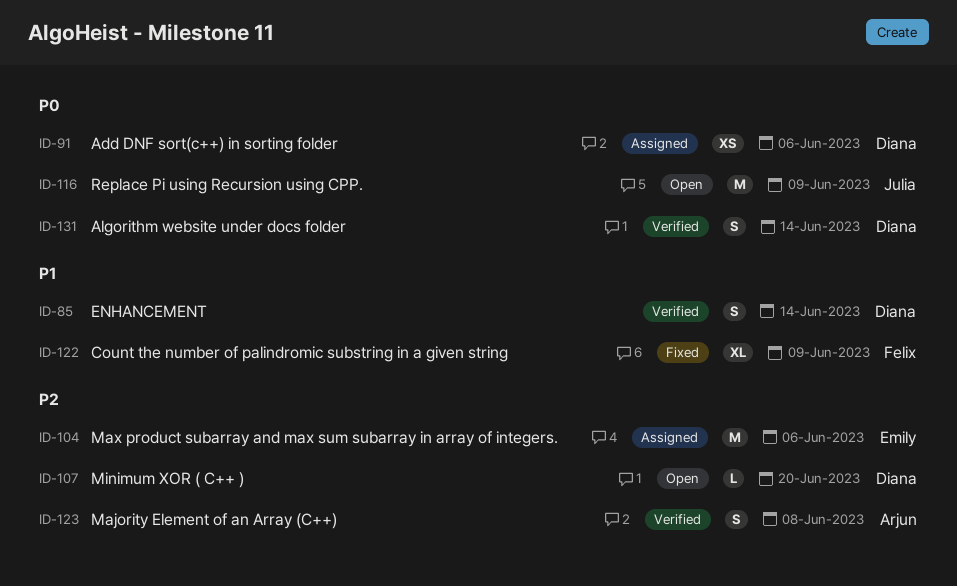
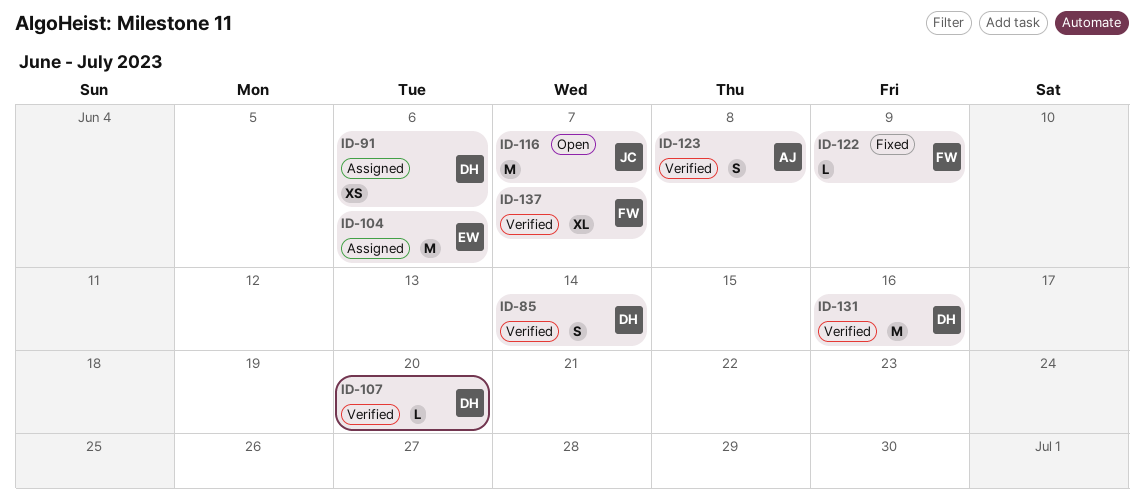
ID-107, status: Open -> Verified
ID-116, due: Jun 9 -> Jun 7
ID-122, estimate: XL -> L
ID-131, estimate: S -> M
ID-131, due: Jun 14 -> Jun 16
ID-137: none -> present

